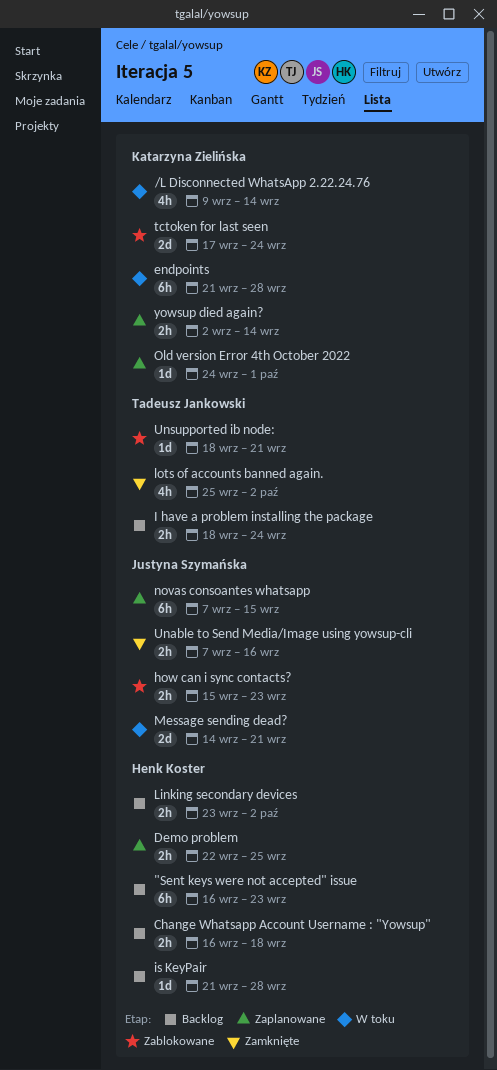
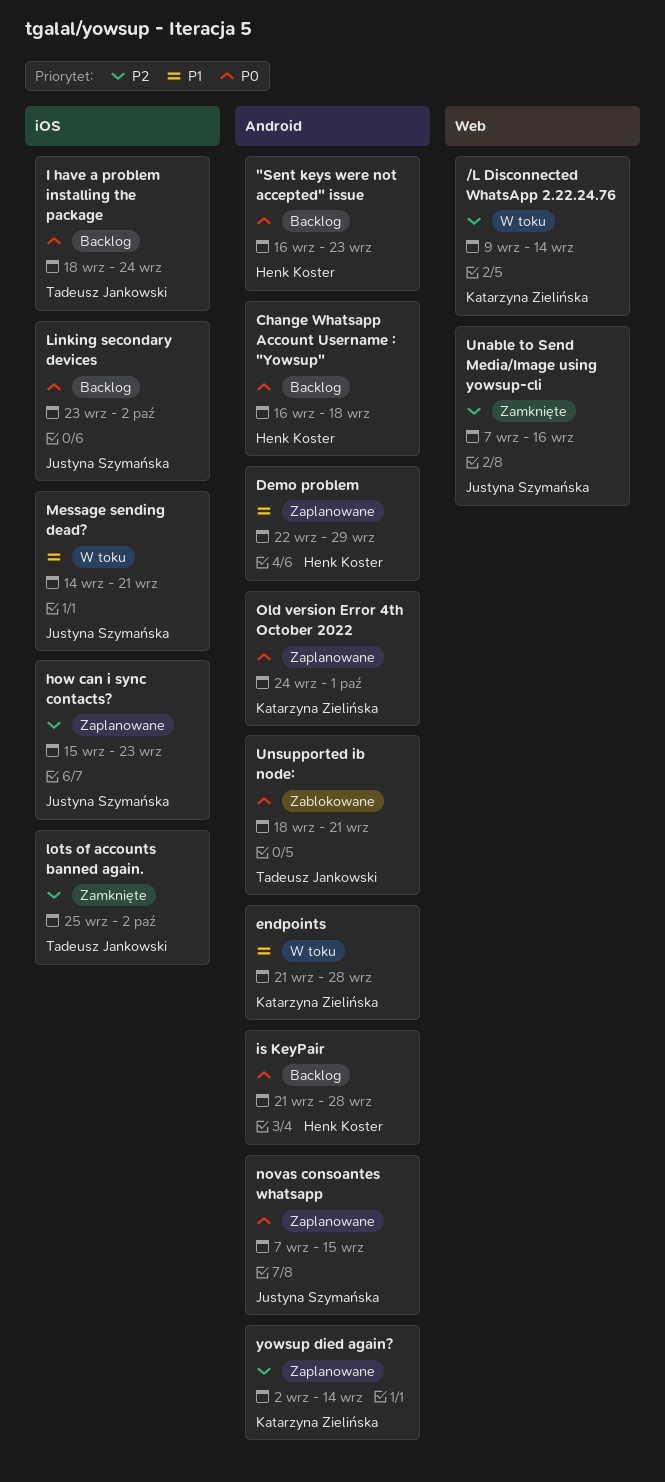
Demo problem, due: Sep 25 -> Sep 29
how can i sync contacts?, status: Zablokowane -> Zaplanowane
Linking secondary devices, owner: Henk Koster -> Justyna Szymańska
tctoken for last seen: present -> none

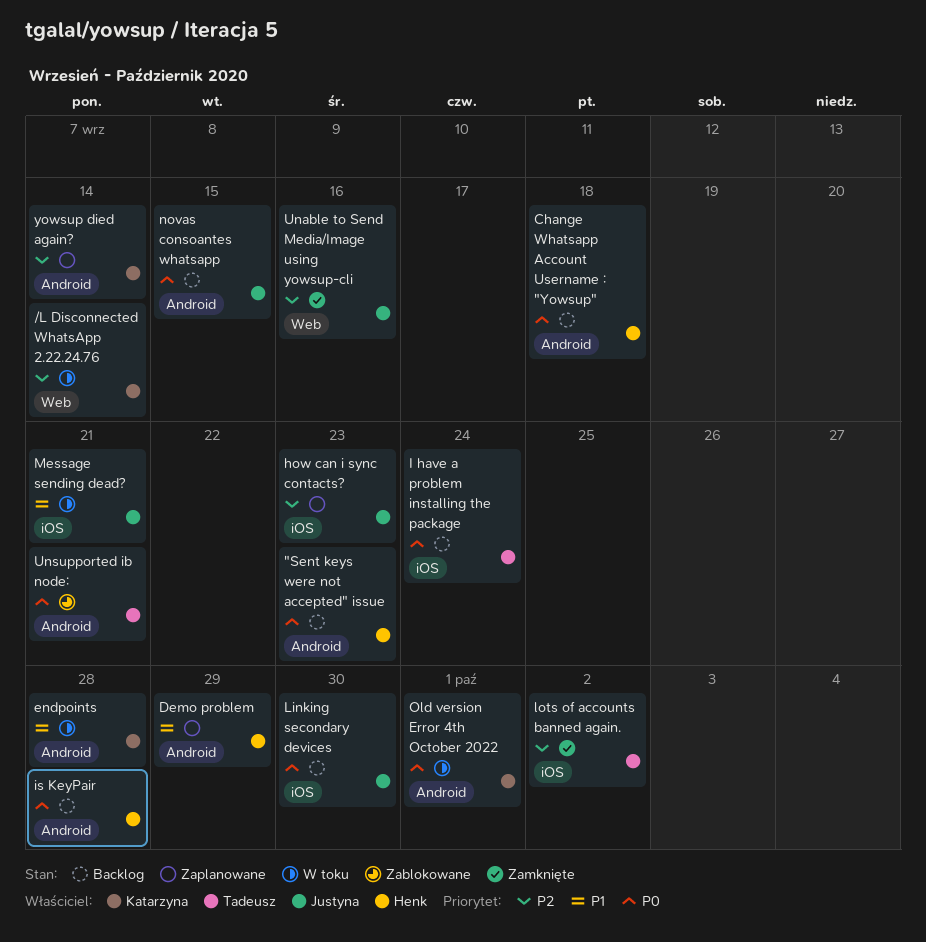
Linking secondary devices, due: Oct 2 -> Sep 30
novas consoantes whatsapp, status: Zaplanowane -> Backlog
Old version Error 4th October 2022, status: Zaplanowane -> W toku

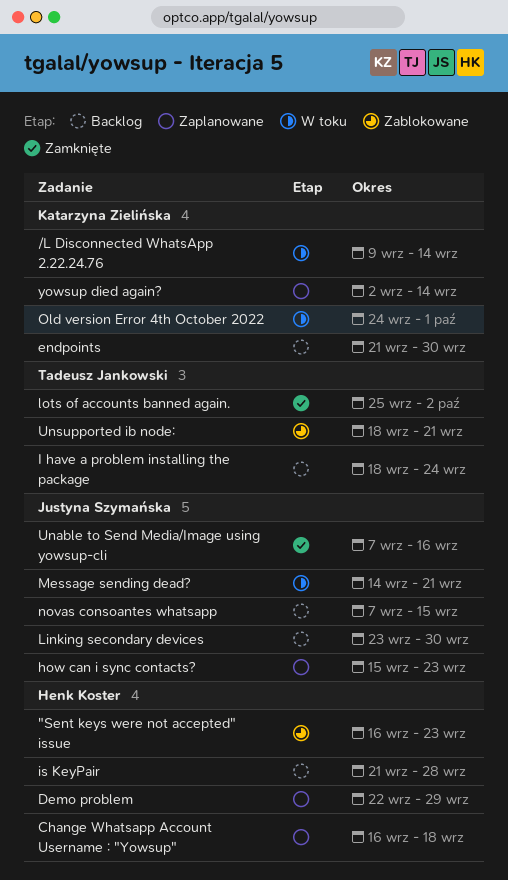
"Sent keys were not accepted" issue, status: Backlog -> Zablokowane
Change Whatsapp Account Username : "Yowsup", status: Backlog -> Zaplanowane
endpoints, status: W toku -> Backlog
endpoints, due: Sep 28 -> Sep 30

